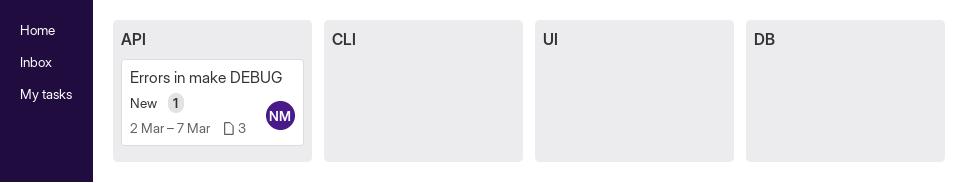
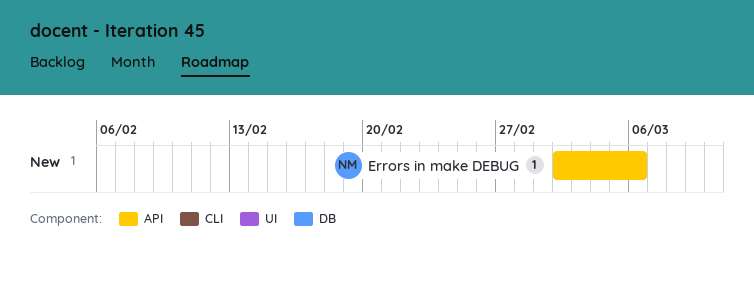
Errors in make DEBUG, due: Mar 7 -> Mar 6

